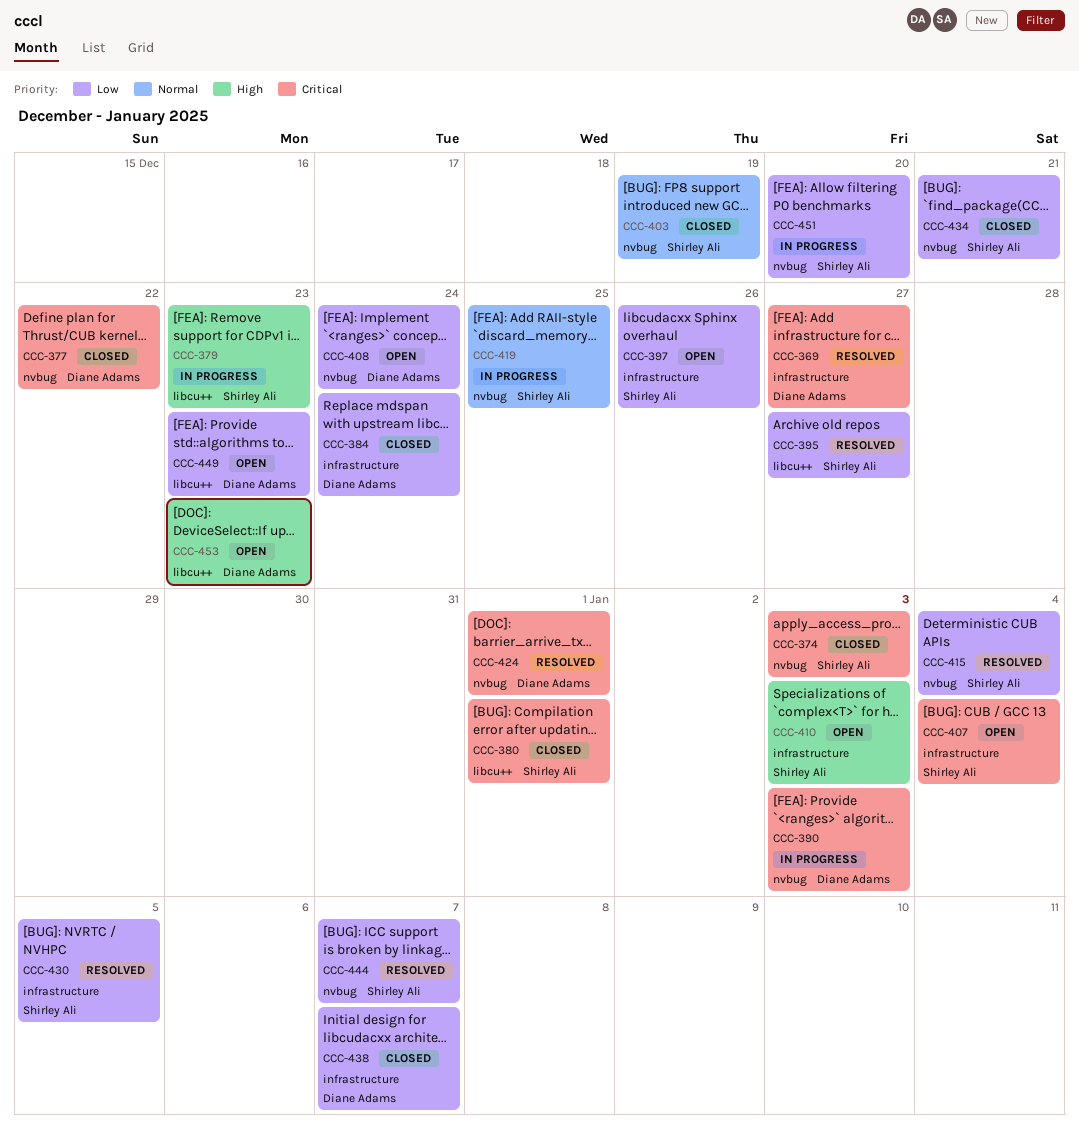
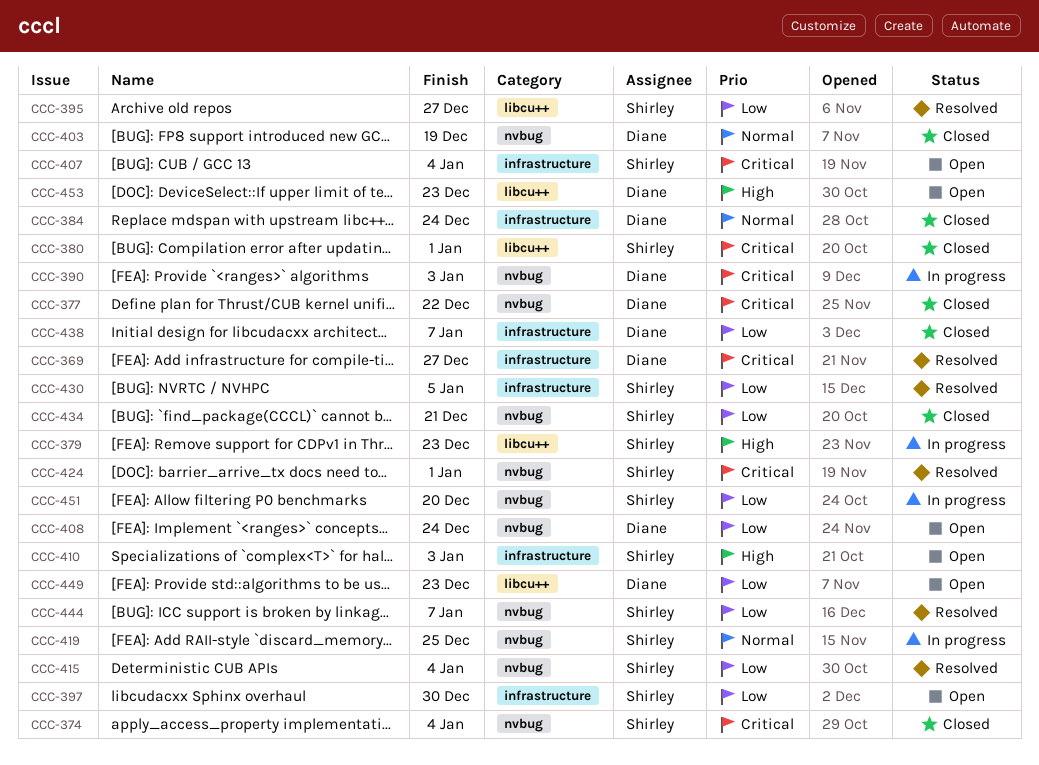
CCC-374, due: Jan 3 -> Jan 4
CCC-384, priority: Low -> Normal
CCC-397, due: Dec 26 -> Dec 30
CCC-403, owner: Shirley Ali -> Diane Adams
CCC-424, owner: Diane Adams -> Shirley Ali

